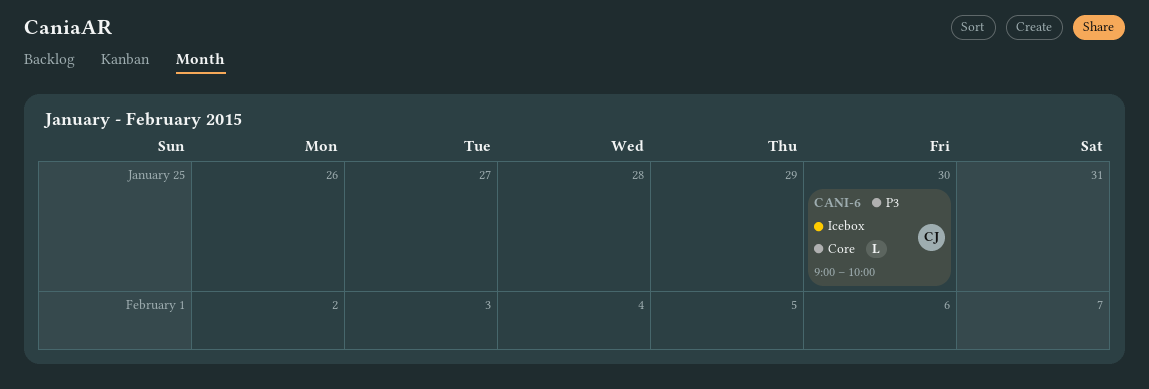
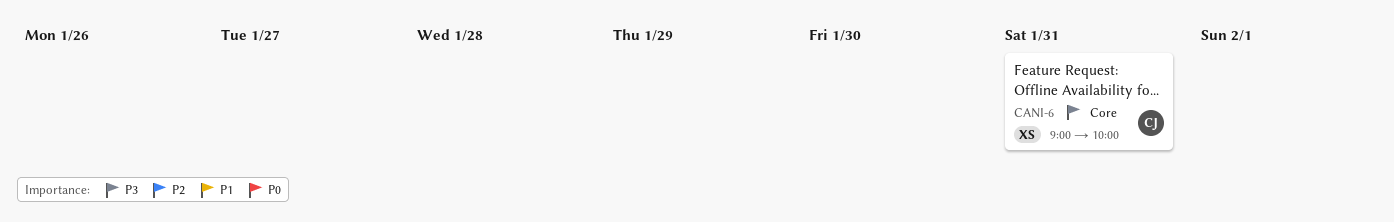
CANI-6, estimate: L -> XS
CANI-6, day: Jan 30 -> Jan 31

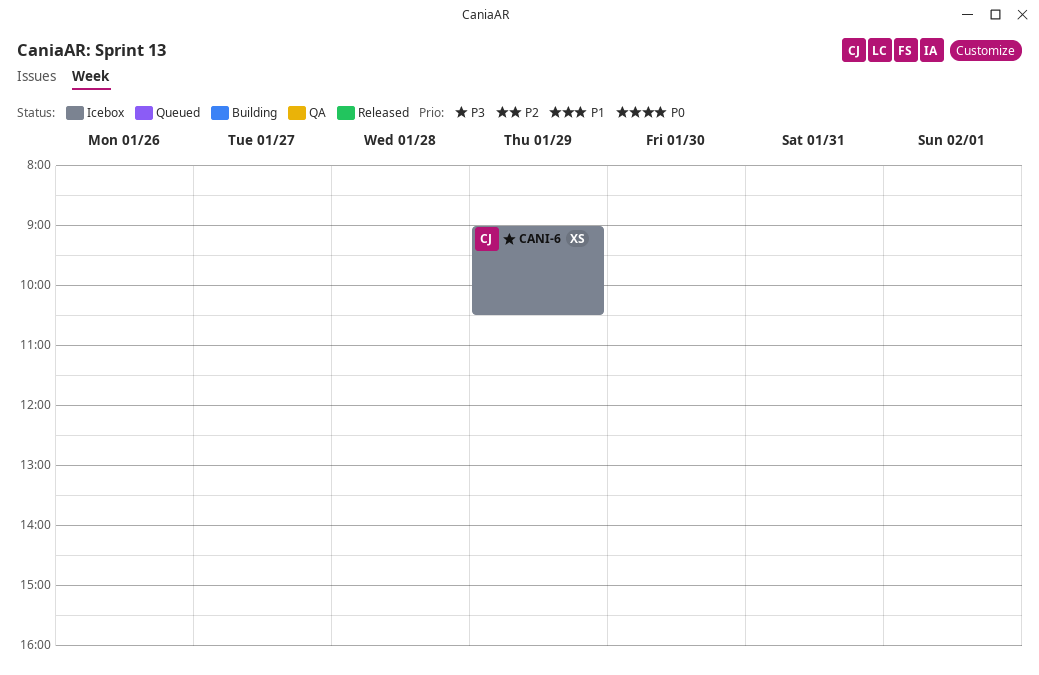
CANI-6, day: Jan 31 -> Jan 29
CANI-6, ends: 10:00 -> 10:30

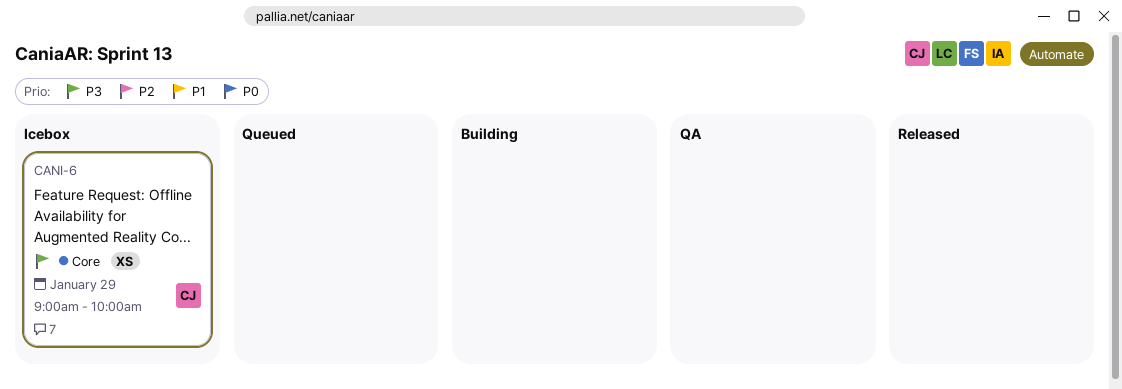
CANI-6, ends: 10:30 -> 10:00

